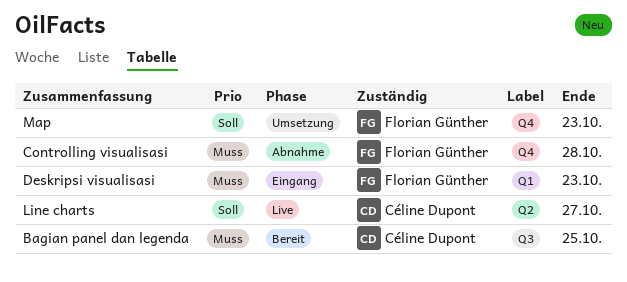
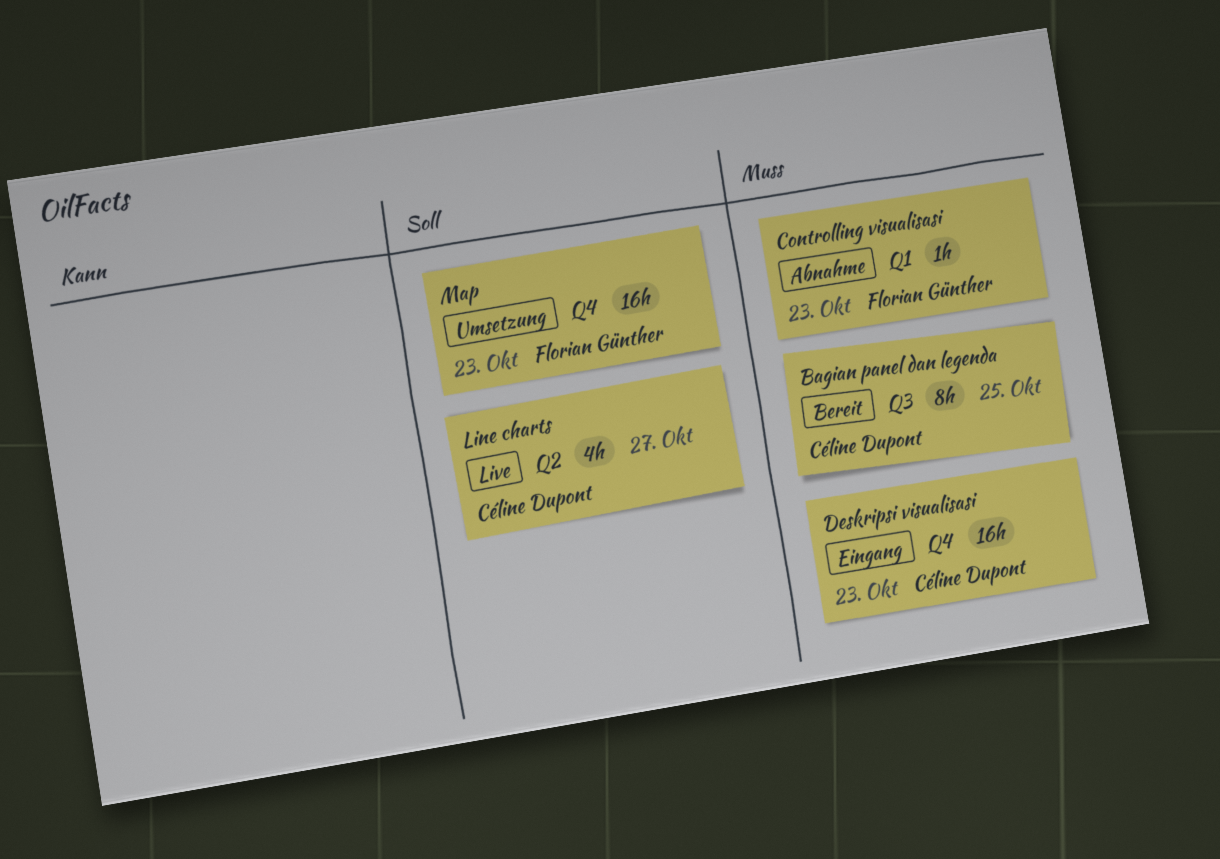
Controlling visualisasi, label: Q4 -> Q1
Controlling visualisasi, due: Oct 28 -> Oct 23
Deskripsi visualisasi, owner: Florian Günther -> Céline Dupont
Deskripsi visualisasi, label: Q1 -> Q4

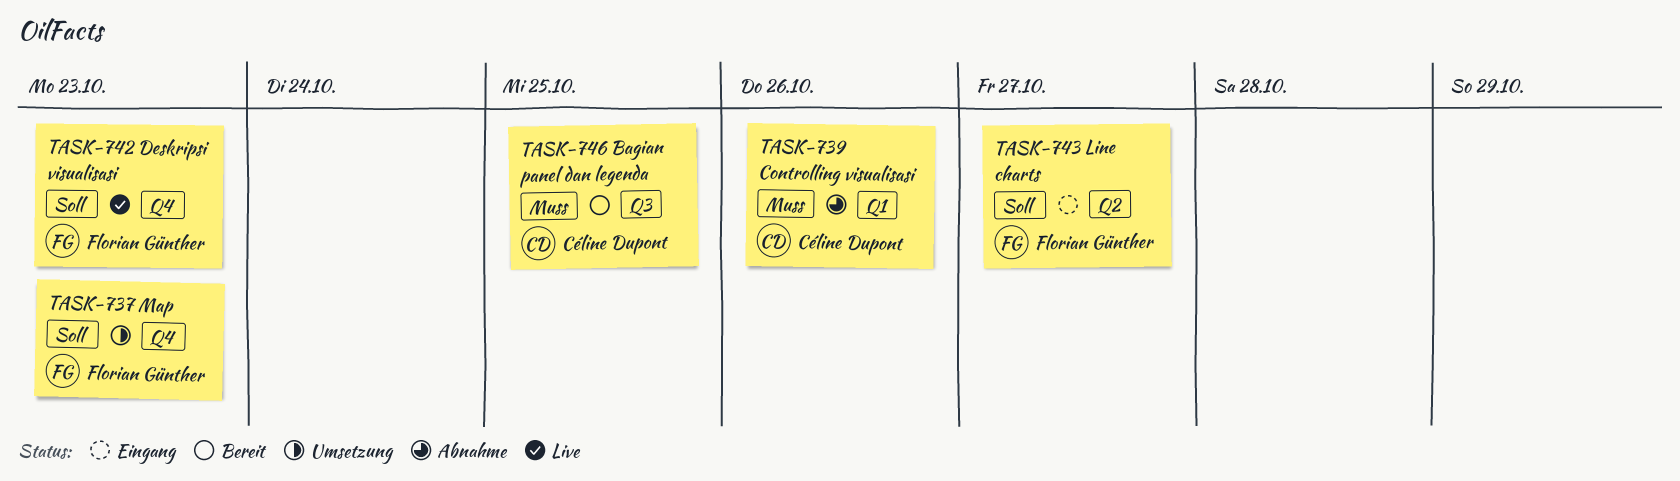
Controlling visualisasi, owner: Florian Günther -> Céline Dupont
Controlling visualisasi, due: Oct 23 -> Oct 26
Deskripsi visualisasi, status: Eingang -> Live
Deskripsi visualisasi, owner: Céline Dupont -> Florian Günther
Deskripsi visualisasi, priority: Muss -> Soll
Line charts, status: Live -> Eingang
Line charts, owner: Céline Dupont -> Florian Günther

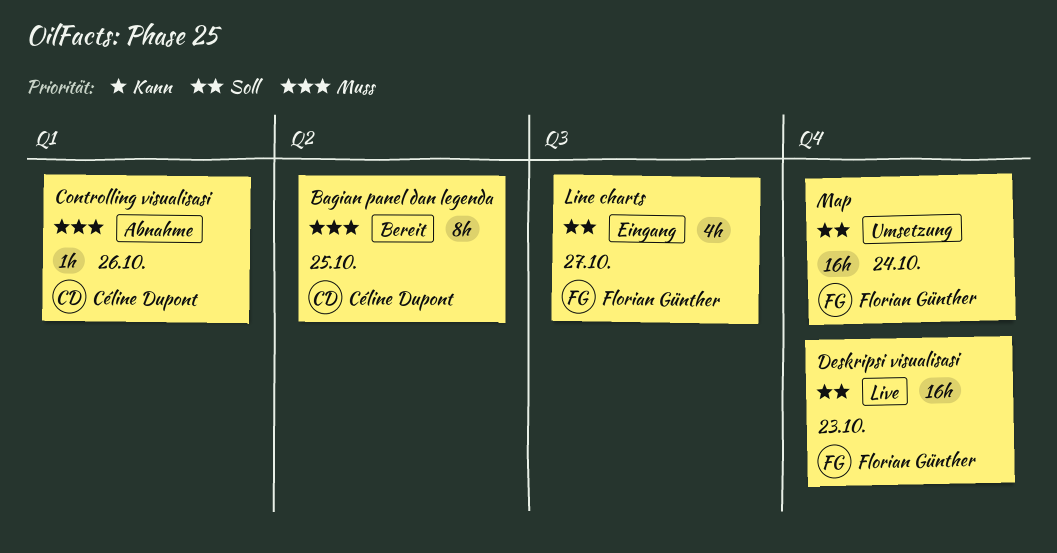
Bagian panel dan legenda, label: Q3 -> Q2
Line charts, label: Q2 -> Q3
Map, due: Oct 23 -> Oct 24

